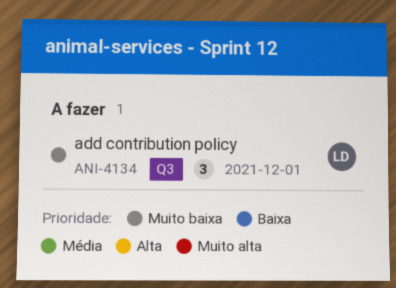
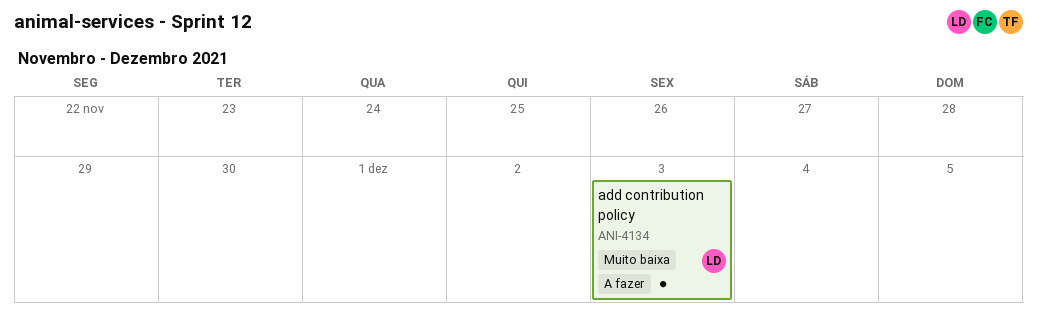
ANI-4134, estimate: 3 -> 1
ANI-4134, due: Dec 1 -> Dec 3

